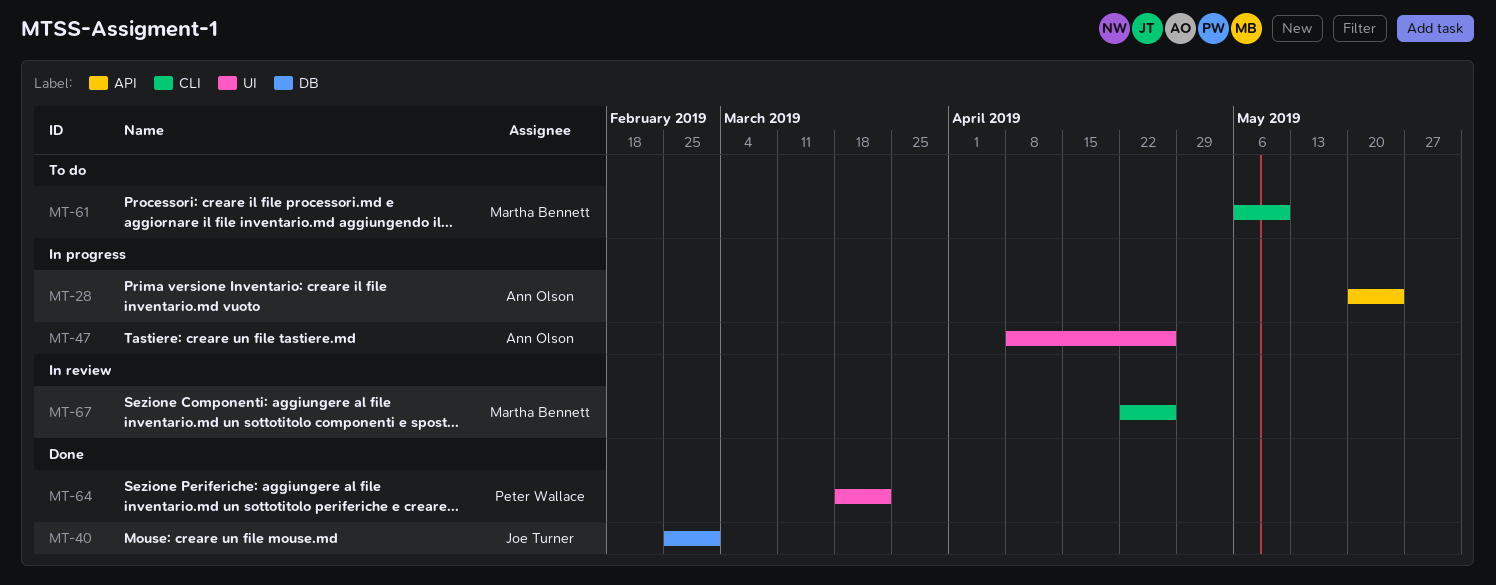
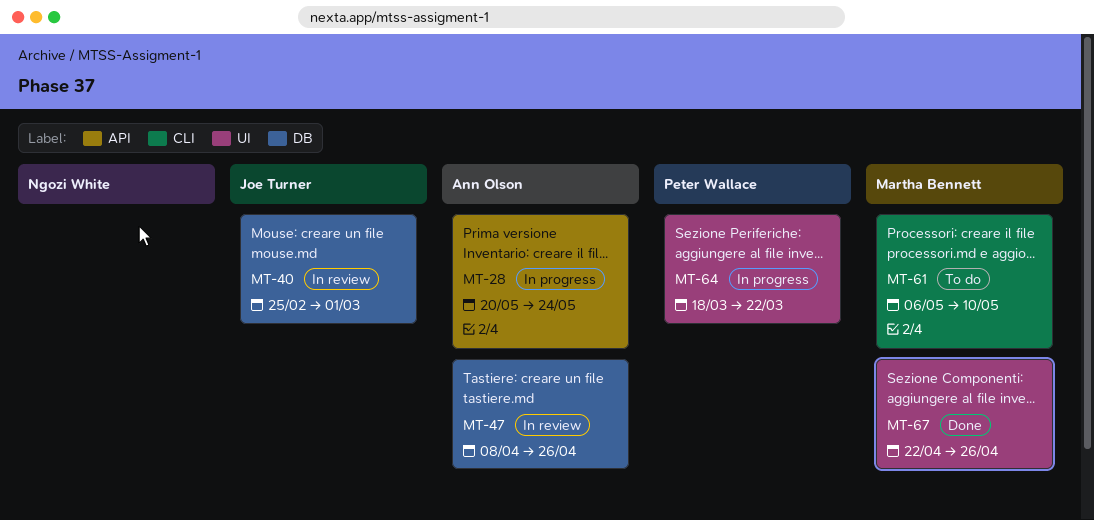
MT-40, status: Done -> In review
MT-47, status: In progress -> In review
MT-47, label: UI -> DB
MT-64, status: Done -> In progress
MT-67, status: In review -> Done
MT-67, label: CLI -> UI

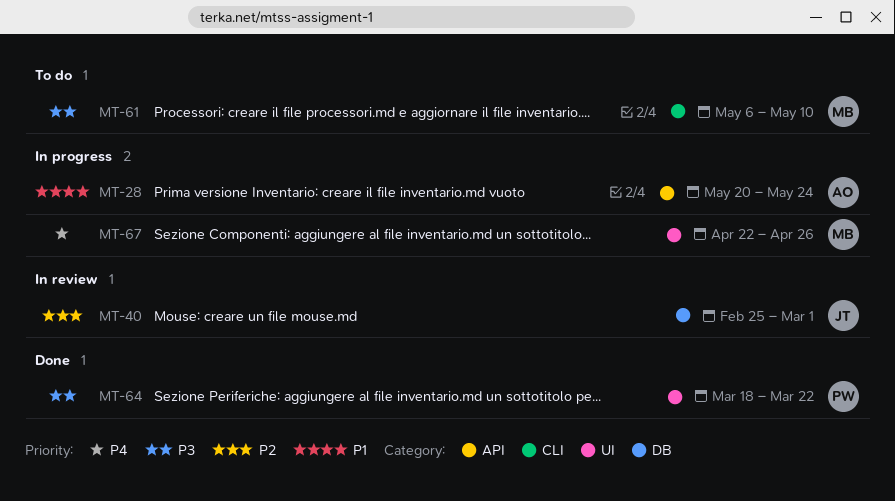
MT-47: present -> none
MT-64, status: In progress -> Done
MT-67, status: Done -> In progress

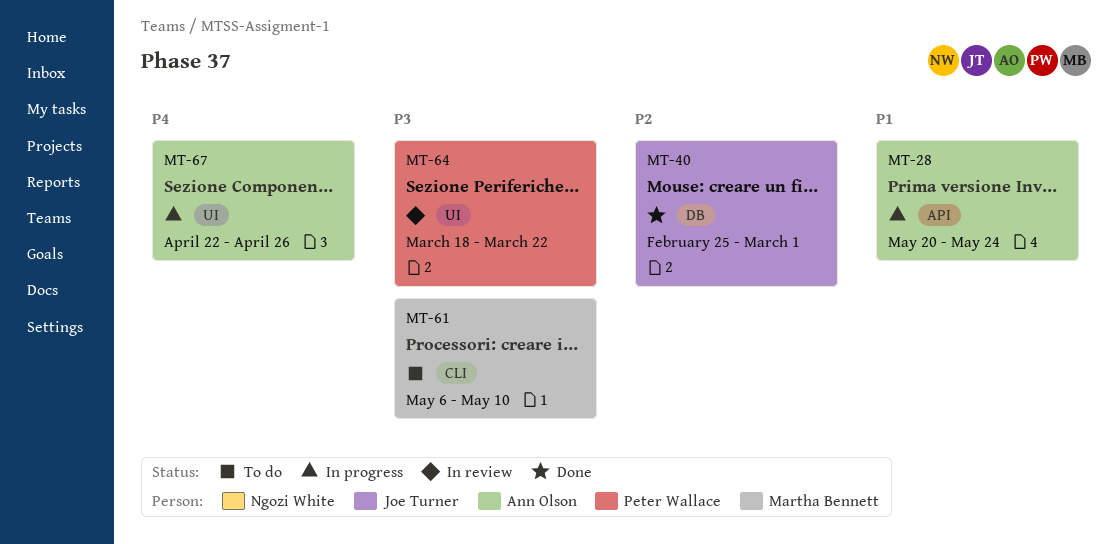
MT-40, status: In review -> Done
MT-64, status: Done -> In review
MT-67, owner: Martha Bennett -> Ann Olson

